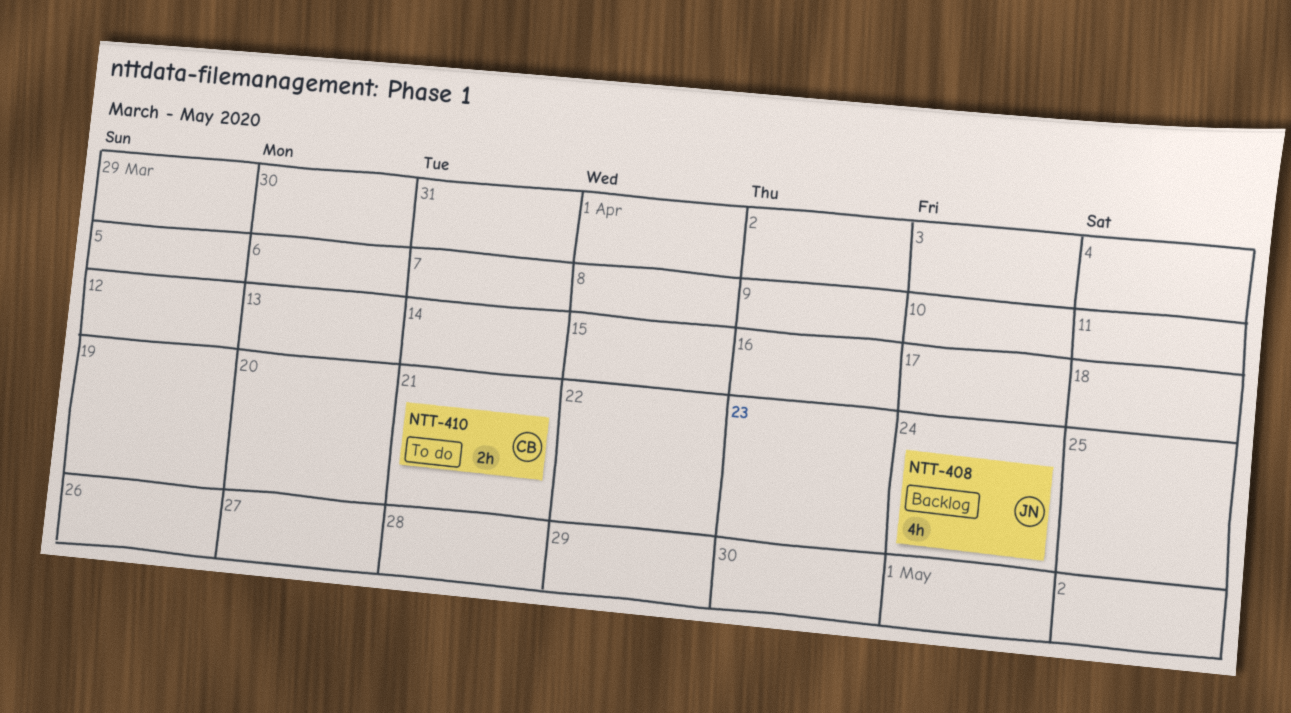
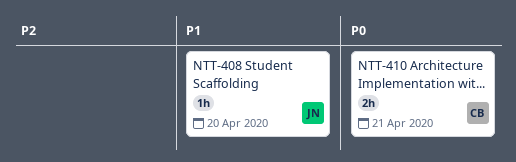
NTT-408, estimate: 4h -> 1h
NTT-408, due: Apr 24 -> Apr 20

